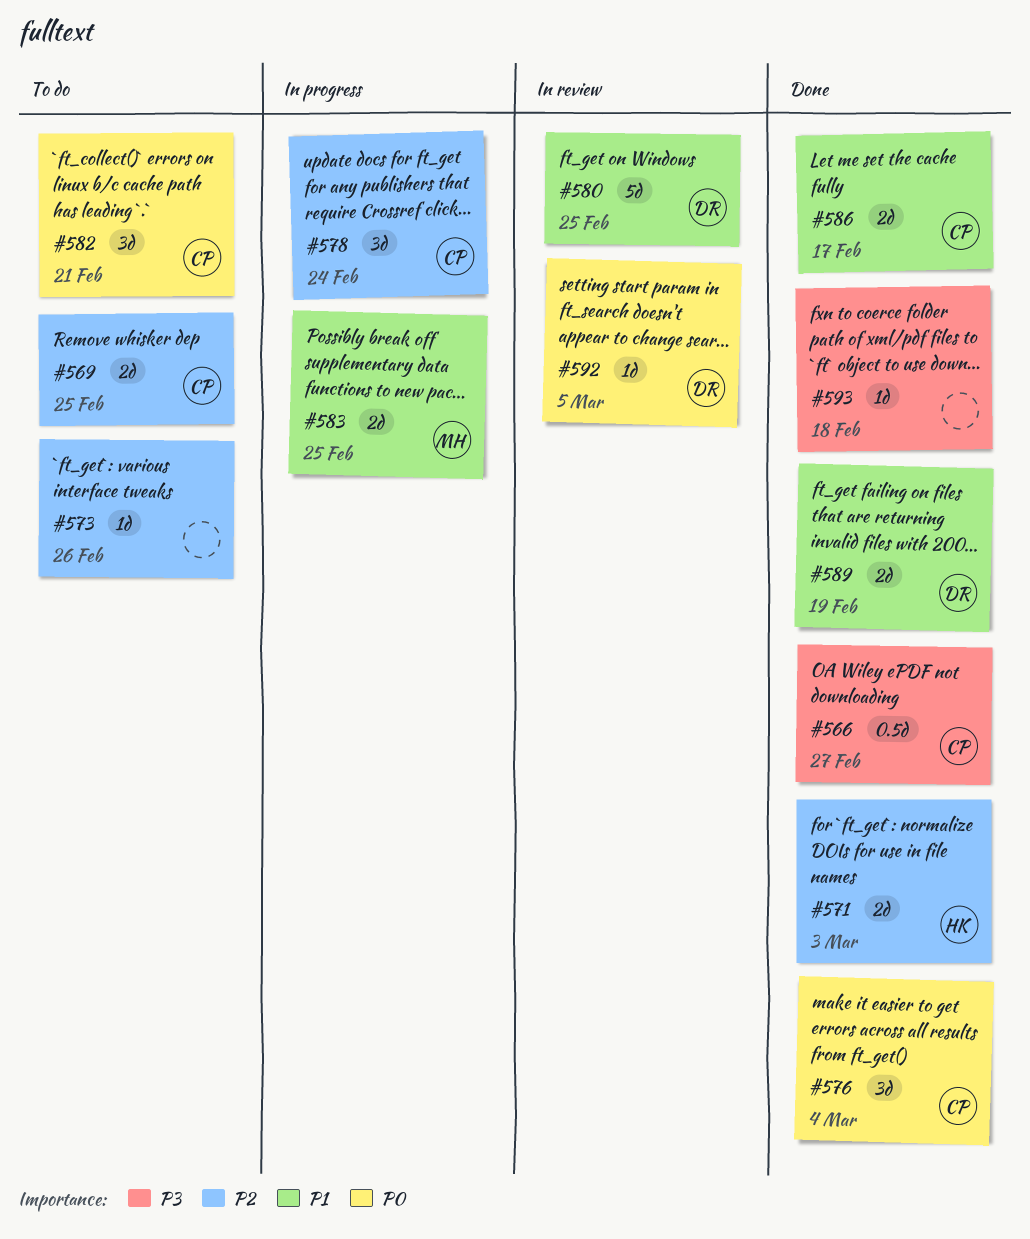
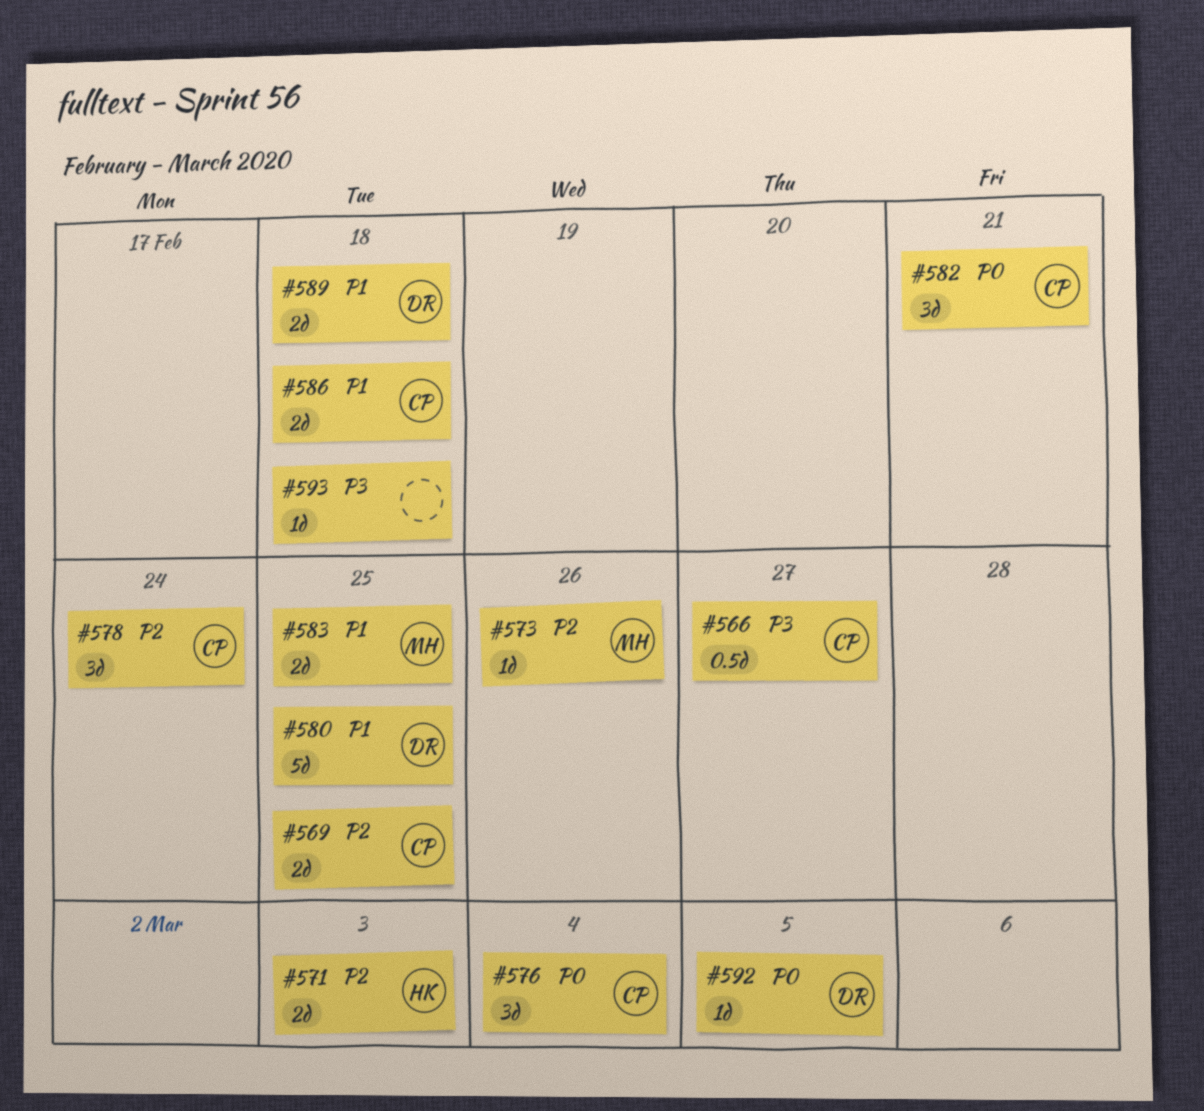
#573, owner: none -> MH
#586, due: Feb 17 -> Feb 18
#589, due: Feb 19 -> Feb 18

